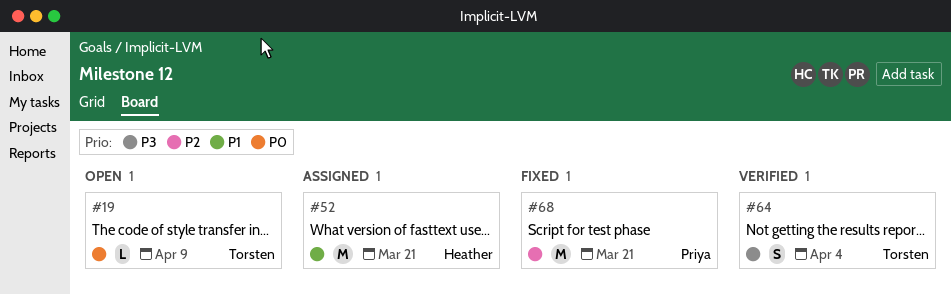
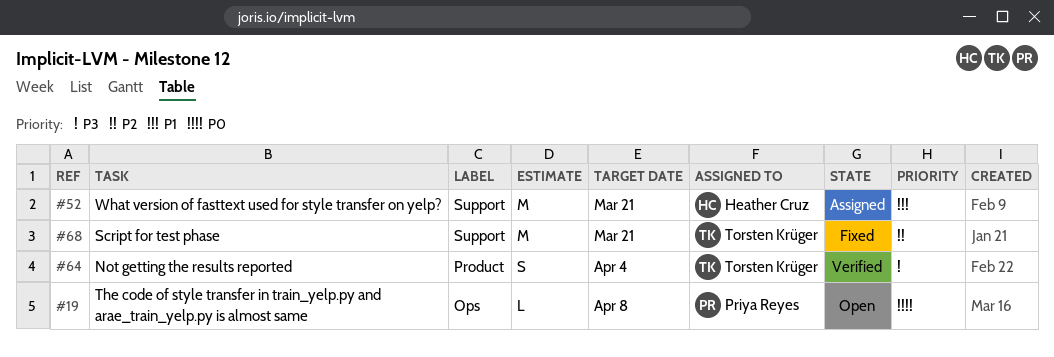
#19, owner: Torsten Krüger -> Priya Reyes
#19, due: Apr 9 -> Apr 8
#68, owner: Priya Reyes -> Torsten Krüger

